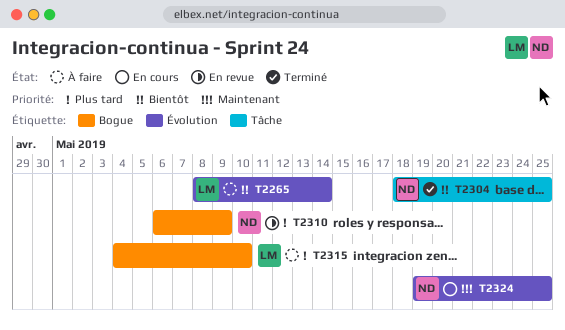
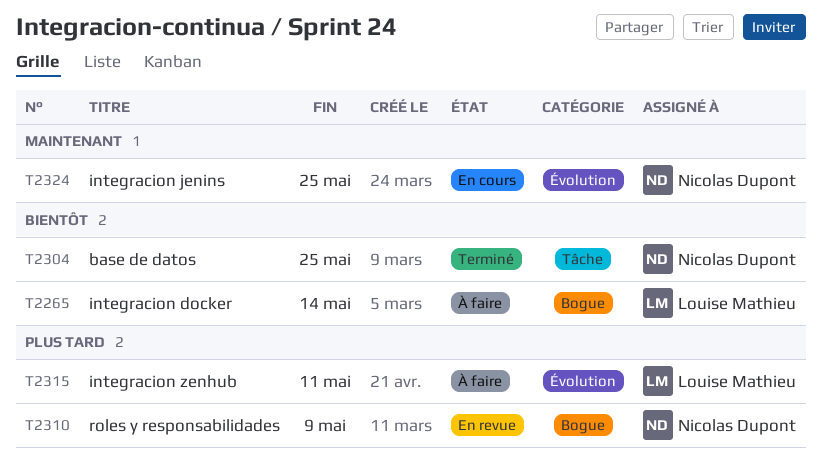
T2265, label: Évolution -> Bogue
T2315, label: Bogue -> Évolution
T2315, due: May 10 -> May 11

